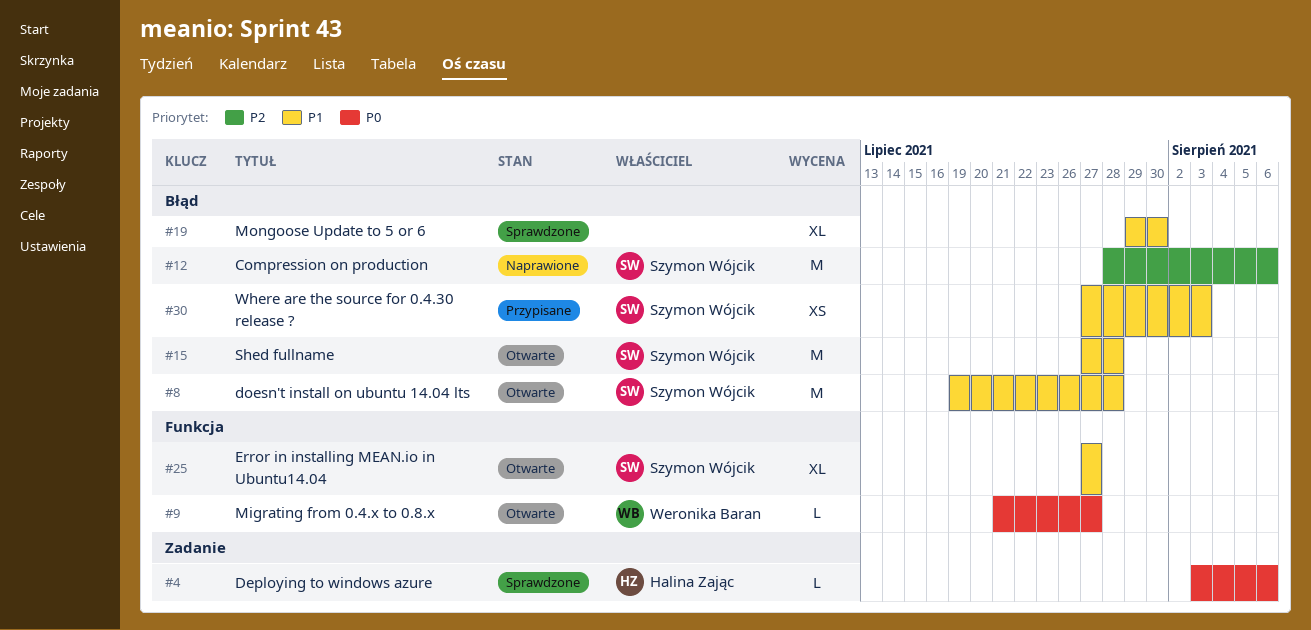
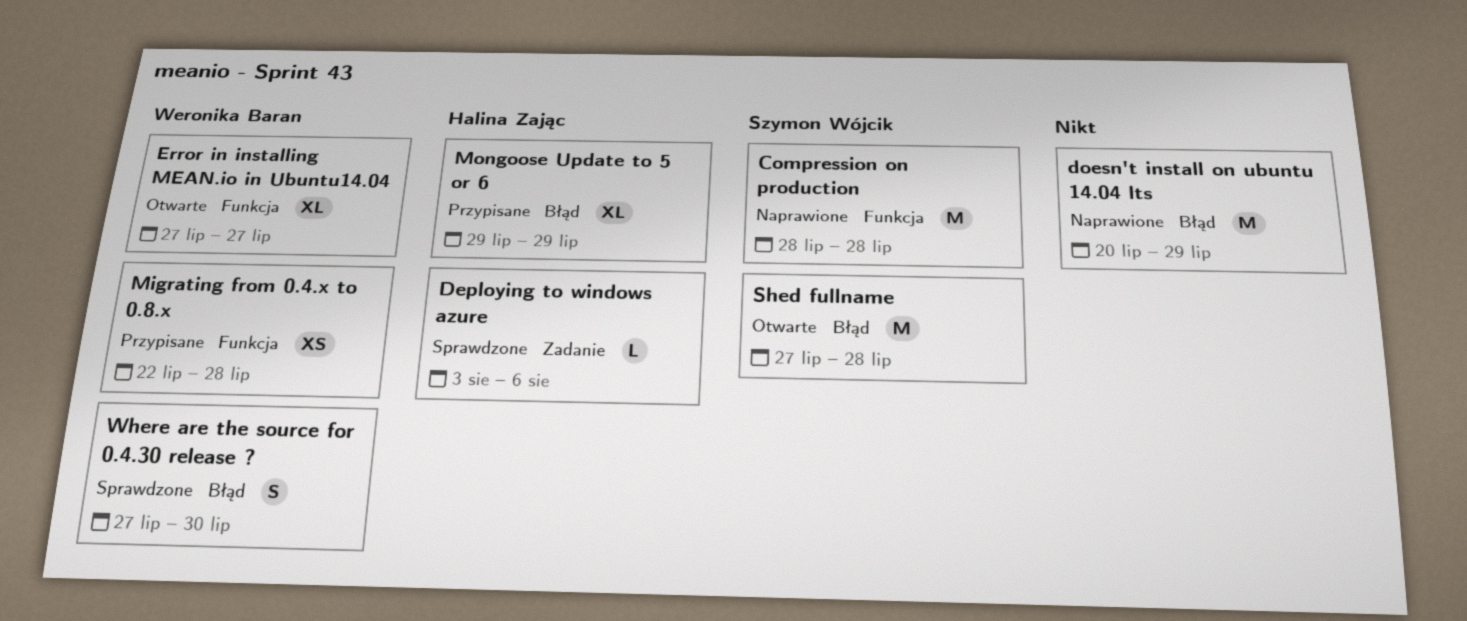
Compression on production, label: Błąd -> Funkcja
Compression on production, due: Aug 6 -> Jul 28
doesn't install on ubuntu 14.04 lts, status: Otwarte -> Naprawione
doesn't install on ubuntu 14.04 lts, owner: Szymon Wójcik -> none
doesn't install on ubuntu 14.04 lts, start: Jul 19 -> Jul 20
doesn't install on ubuntu 14.04 lts, due: Jul 28 -> Jul 29
Error in installing MEAN.io in Ubuntu14.04, owner: Szymon Wójcik -> Weronika Baran
Migrating from 0.4.x to 0.8.x, status: Otwarte -> Przypisane
Migrating from 0.4.x to 0.8.x, estimate: L -> XS
Migrating from 0.4.x to 0.8.x, start: Jul 21 -> Jul 22
Migrating from 0.4.x to 0.8.x, due: Jul 27 -> Jul 28
Mongoose Update to 5 or 6, status: Sprawdzone -> Przypisane
Mongoose Update to 5 or 6, owner: none -> Halina Zając
Mongoose Update to 5 or 6, due: Jul 30 -> Jul 29
Where are the source for 0.4.30 release ?, status: Przypisane -> Sprawdzone
Where are the source for 0.4.30 release ?, owner: Szymon Wójcik -> Weronika Baran
Where are the source for 0.4.30 release ?, estimate: XS -> S
Where are the source for 0.4.30 release ?, due: Aug 3 -> Jul 30

